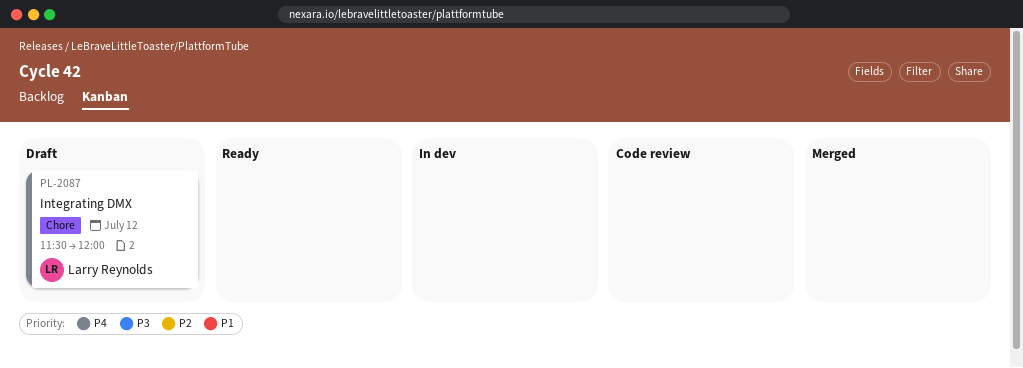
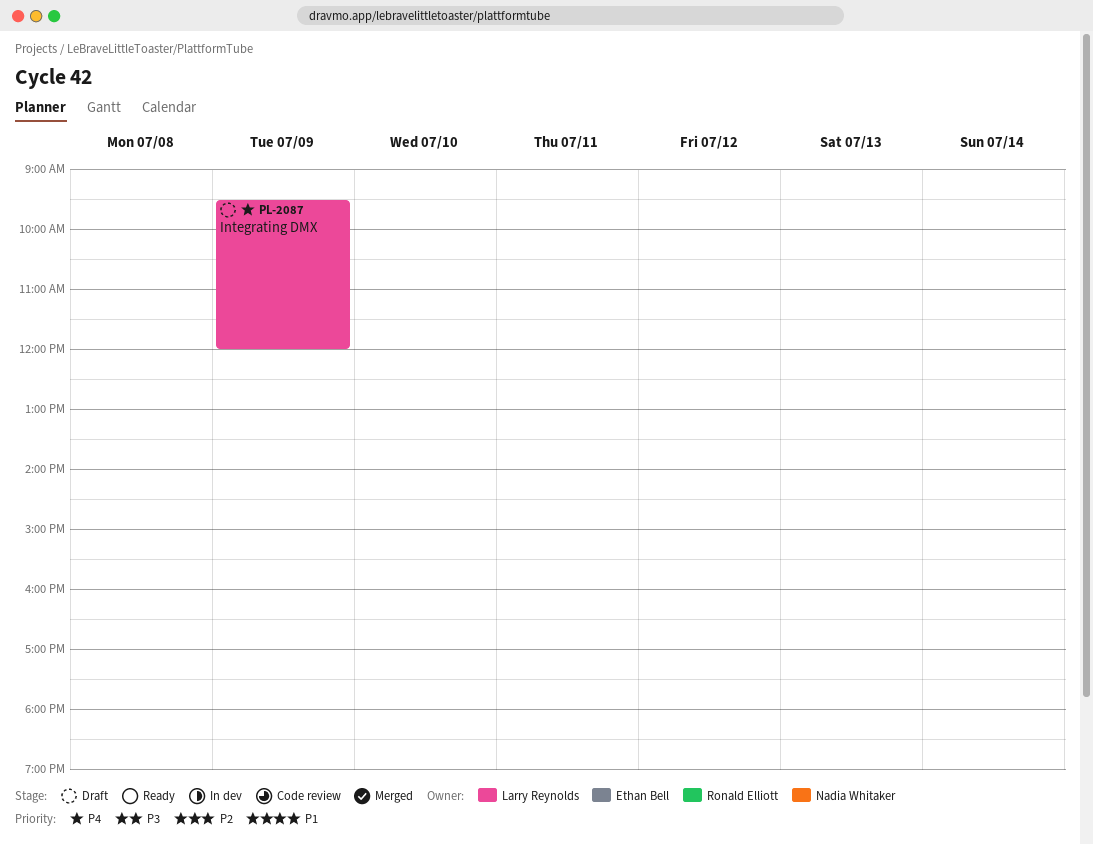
PL-2087, day: Jul 12 -> Jul 9
PL-2087, begins: 11:30 -> 09:30

